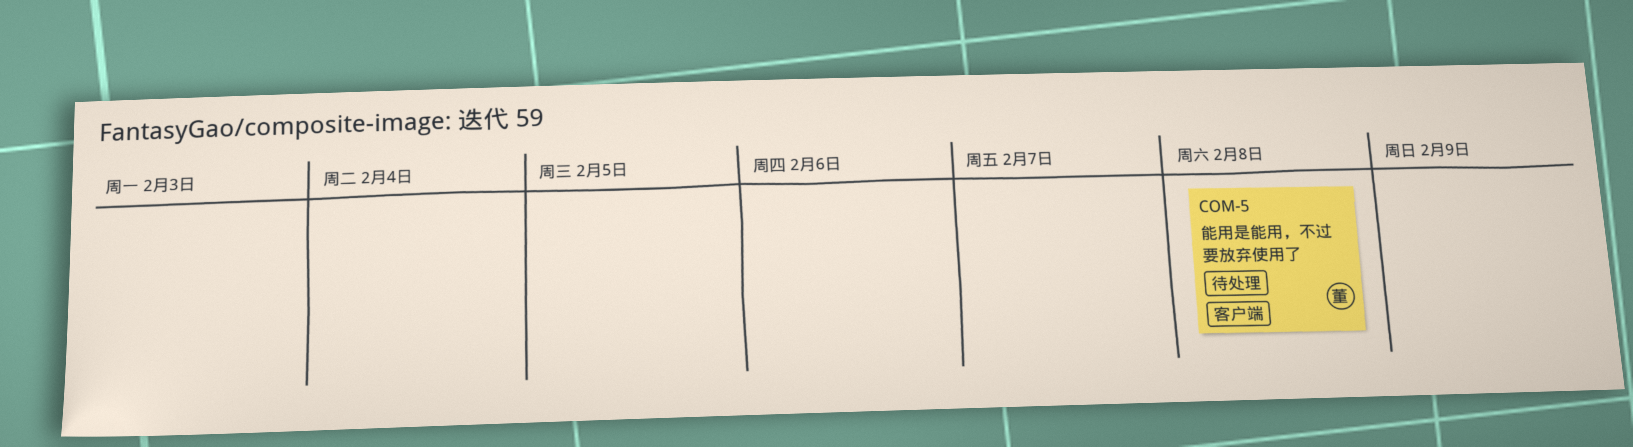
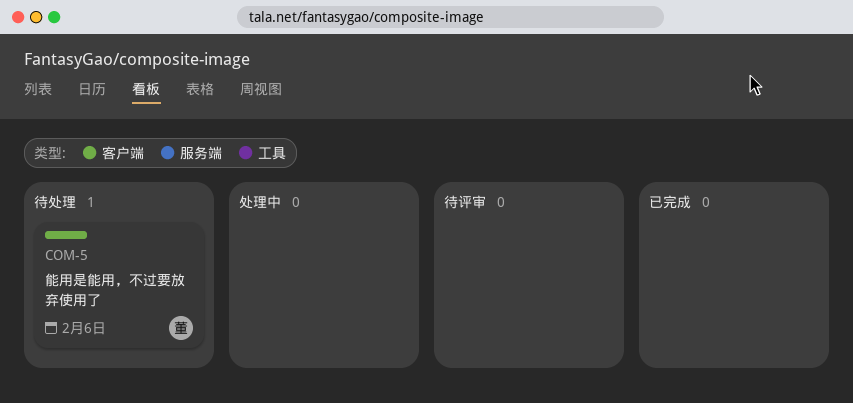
COM-5, due: Feb 8 -> Feb 6

